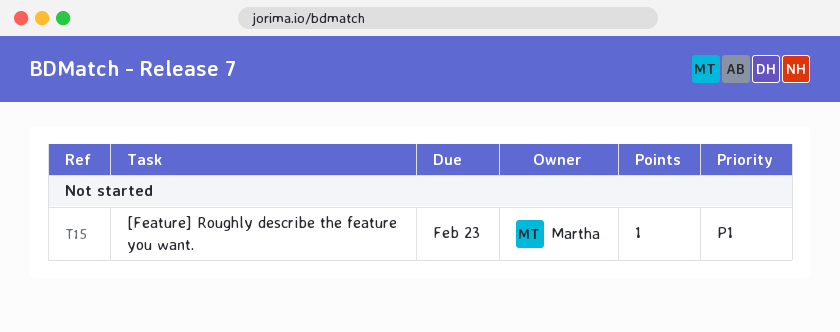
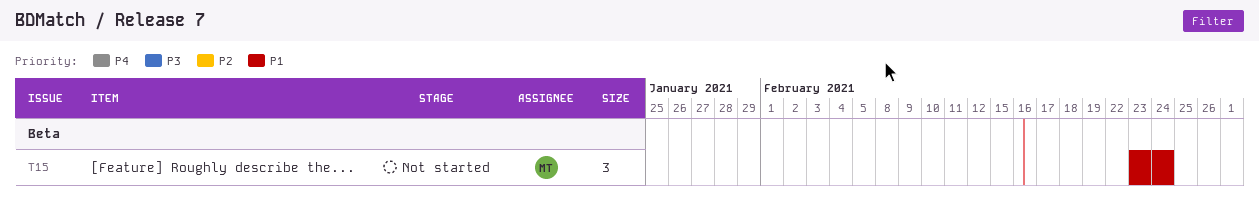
T15, estimate: 1 -> 3
T15, due: Feb 23 -> Feb 24

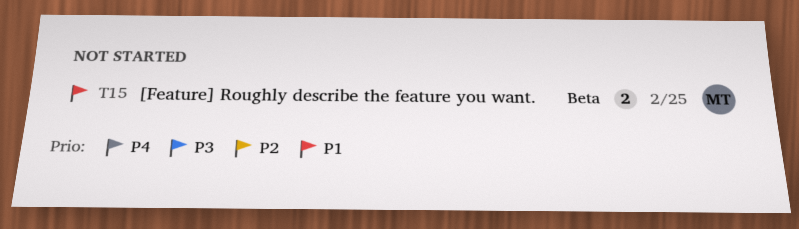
T15, estimate: 3 -> 2
T15, due: Feb 24 -> Feb 25

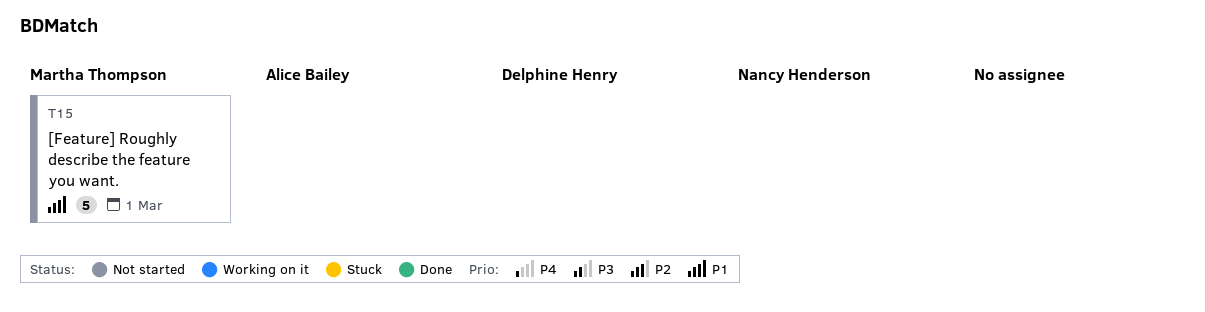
T15, estimate: 2 -> 5
T15, due: Feb 25 -> Mar 1

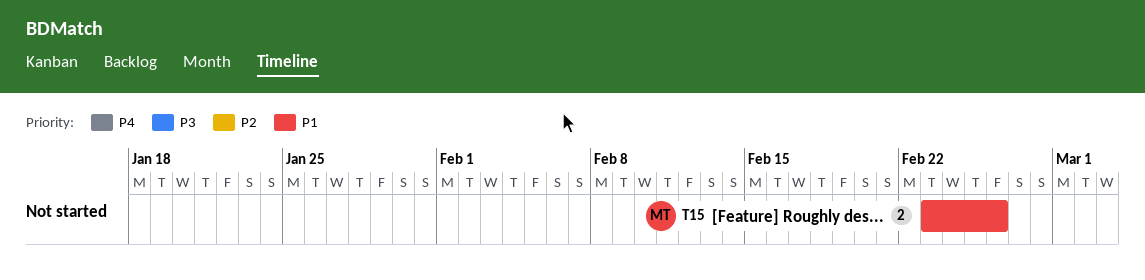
T15, estimate: 5 -> 2
T15, due: Mar 1 -> Feb 26

